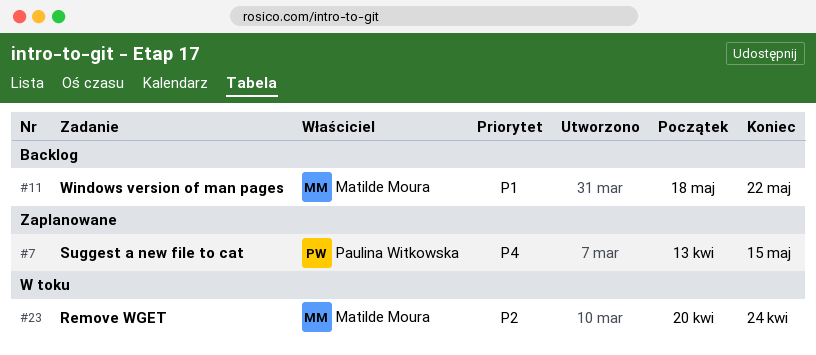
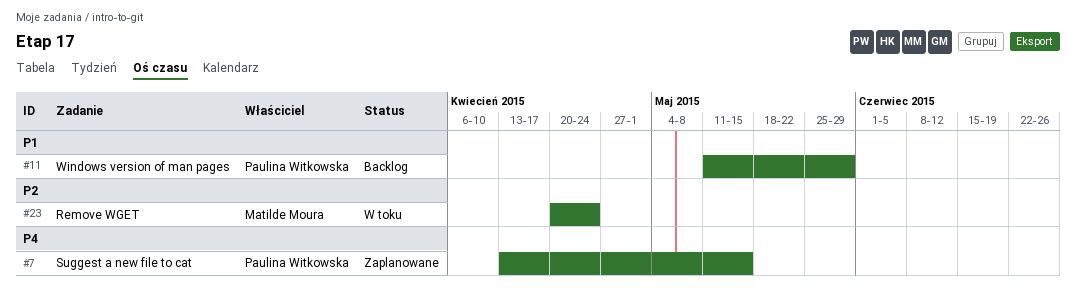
#11, owner: Matilde Moura -> Paulina Witkowska
#11, start: May 18 -> May 11
#11, due: May 22 -> May 29

